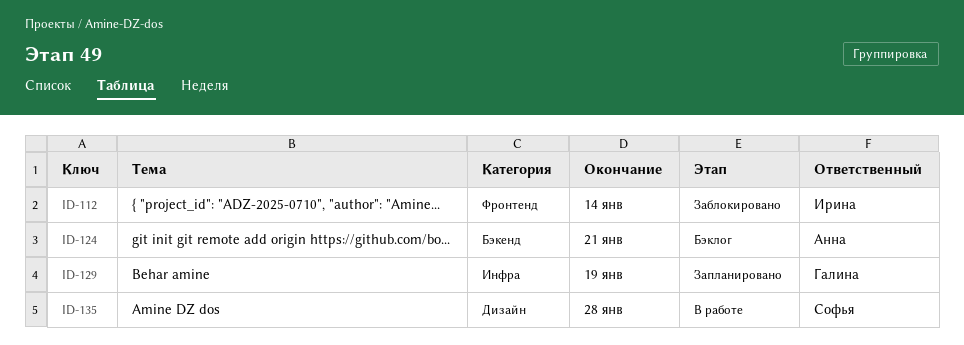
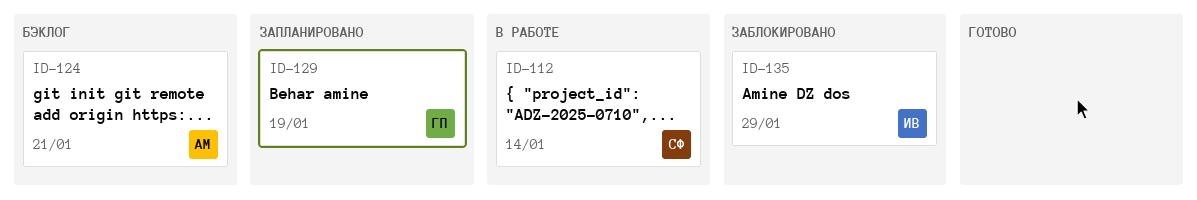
ID-112, status: Заблокировано -> В работе
ID-112, owner: Ирина -> Софья
ID-135, status: В работе -> Заблокировано
ID-135, owner: Софья -> Ирина
ID-135, due: Jan 28 -> Jan 29

